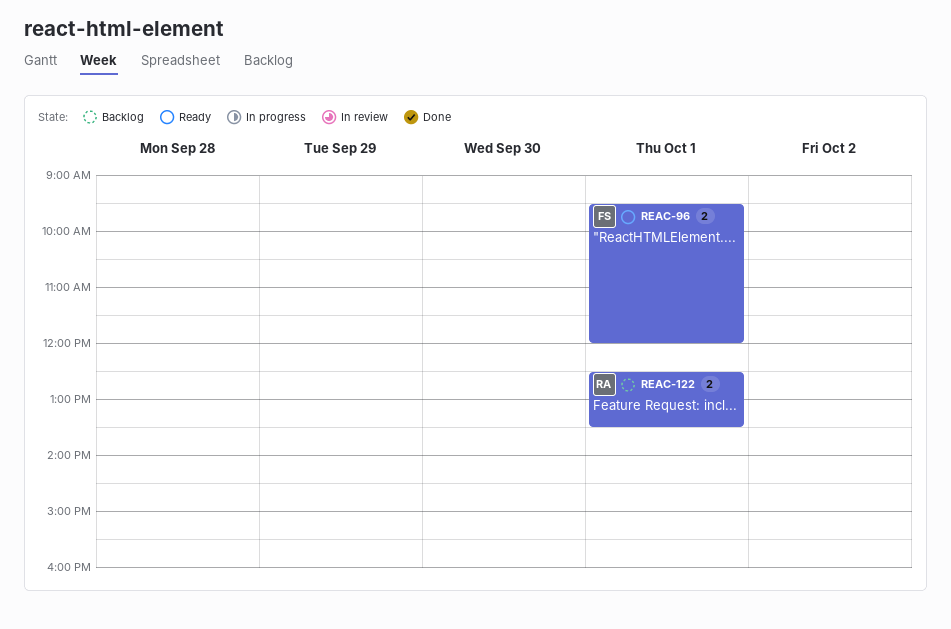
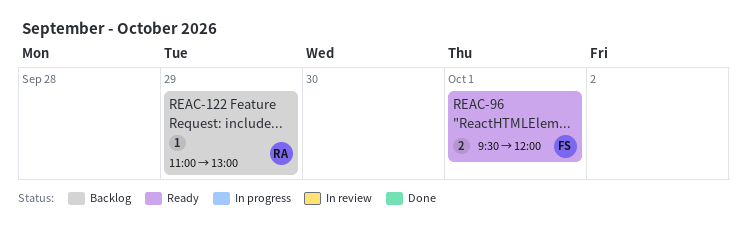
REAC-122, estimate: 2 -> 1
REAC-122, day: Oct 1 -> Sep 29
REAC-122, begins: 12:30 -> 11:00
REAC-122, ends: 13:30 -> 13:00

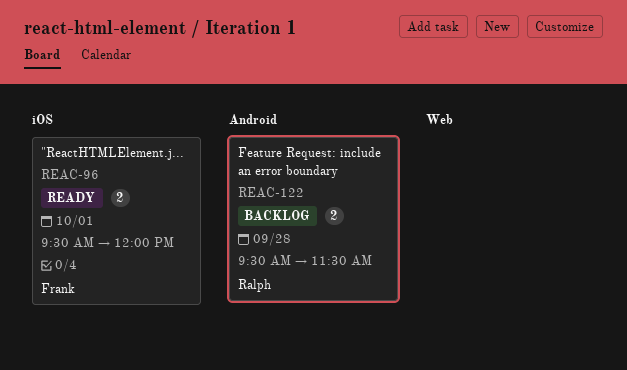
REAC-122, estimate: 1 -> 2
REAC-122, day: Sep 29 -> Sep 28
REAC-122, begins: 11:00 -> 09:30
REAC-122, ends: 13:00 -> 11:30

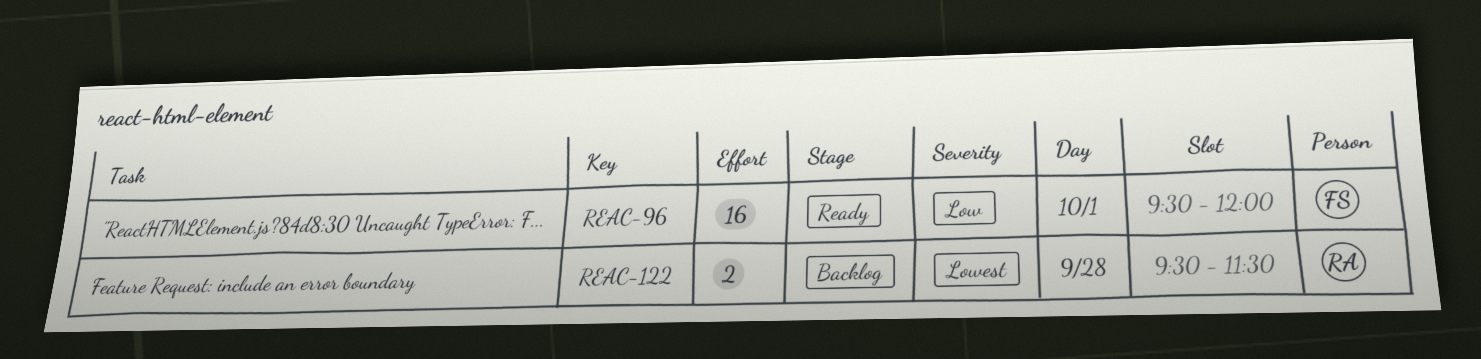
REAC-96, estimate: 2 -> 16

